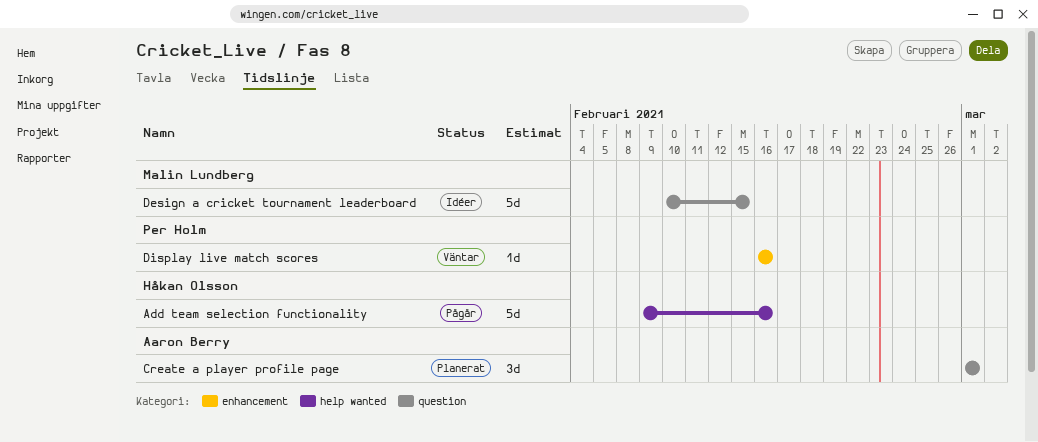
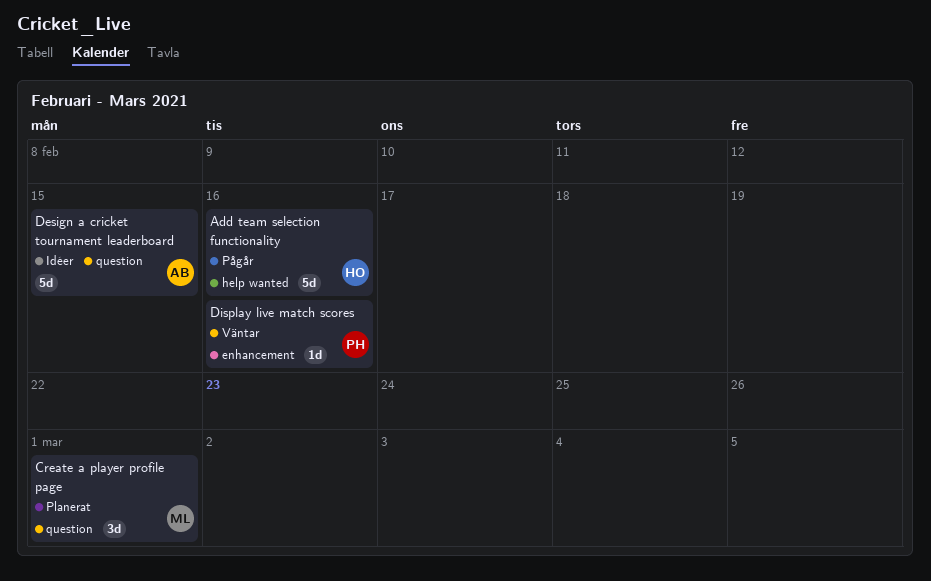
Create a player profile page, owner: Aaron Berry -> Malin Lundberg
Design a cricket tournament leaderboard, owner: Malin Lundberg -> Aaron Berry

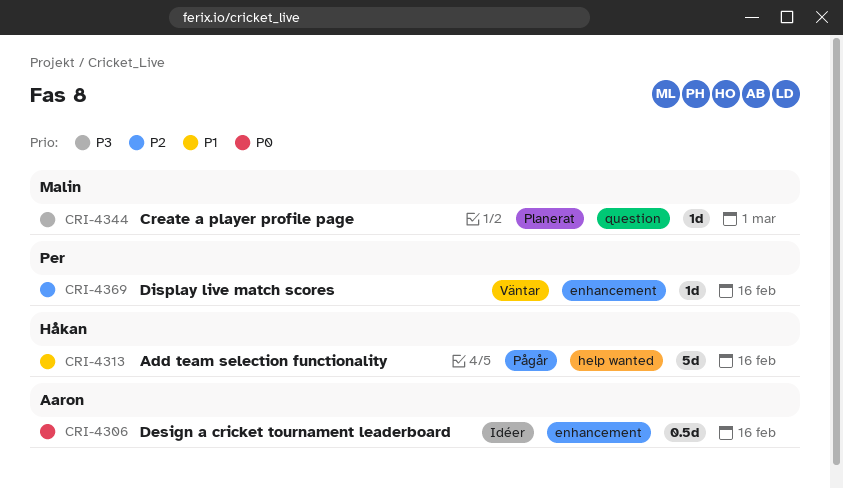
Create a player profile page, estimate: 3d -> 1d
Design a cricket tournament leaderboard, label: question -> enhancement
Design a cricket tournament leaderboard, estimate: 5d -> 0.5d
Design a cricket tournament leaderboard, due: Feb 15 -> Feb 16

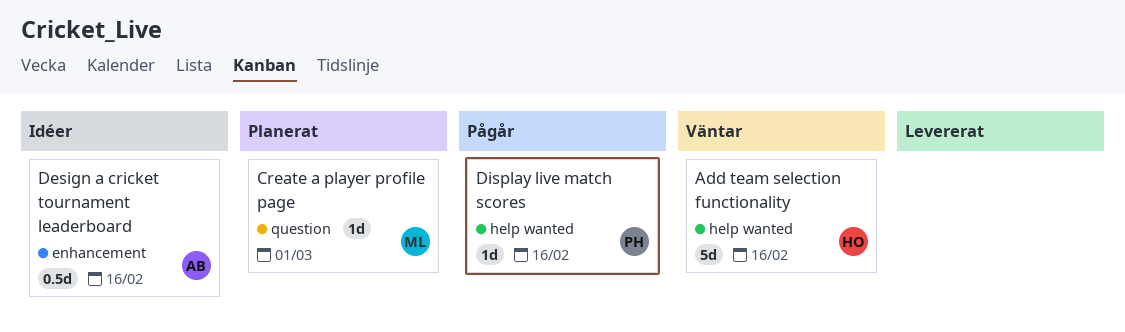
Add team selection functionality, status: Pågår -> Väntar
Display live match scores, status: Väntar -> Pågår
Display live match scores, label: enhancement -> help wanted

